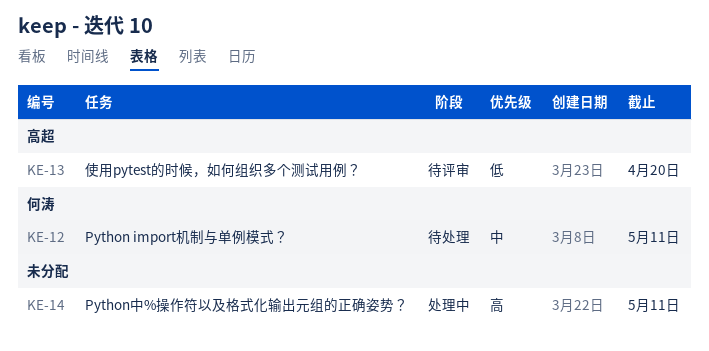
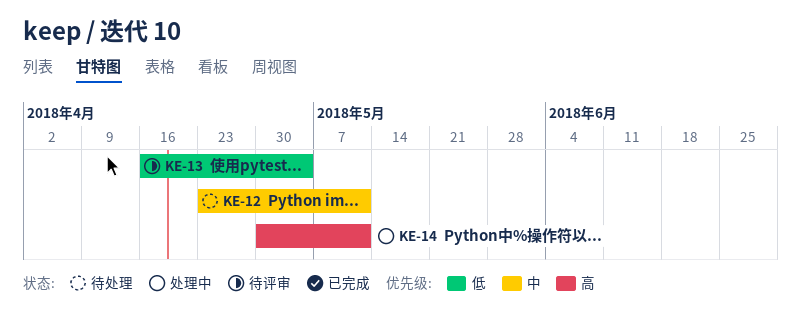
KE-13, due: Apr 20 -> May 4

